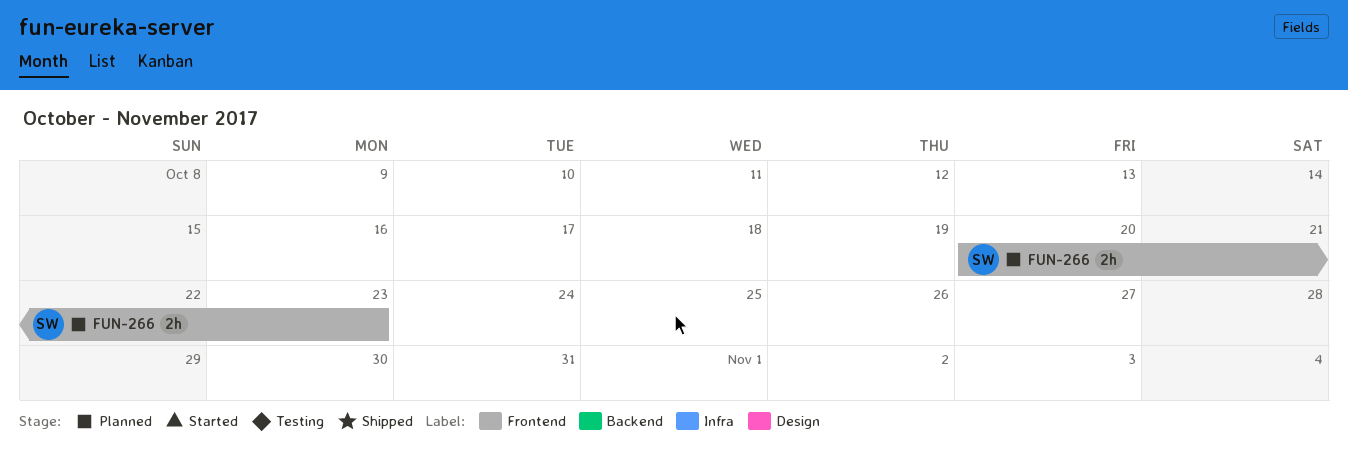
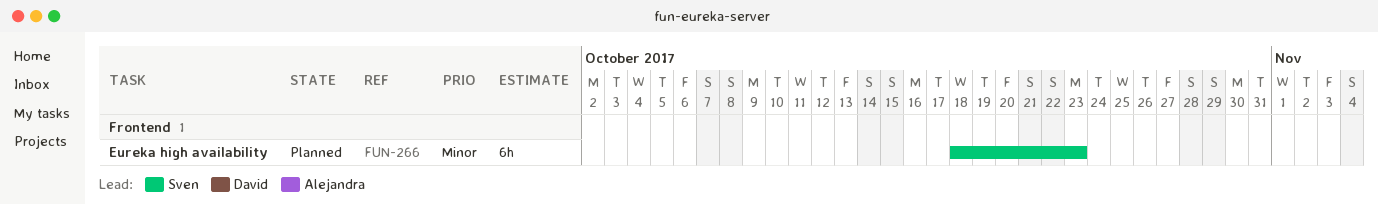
FUN-266, estimate: 2h -> 6h
FUN-266, start: Oct 20 -> Oct 18

